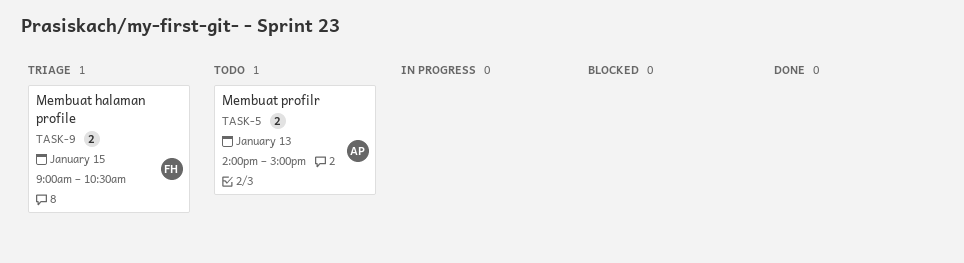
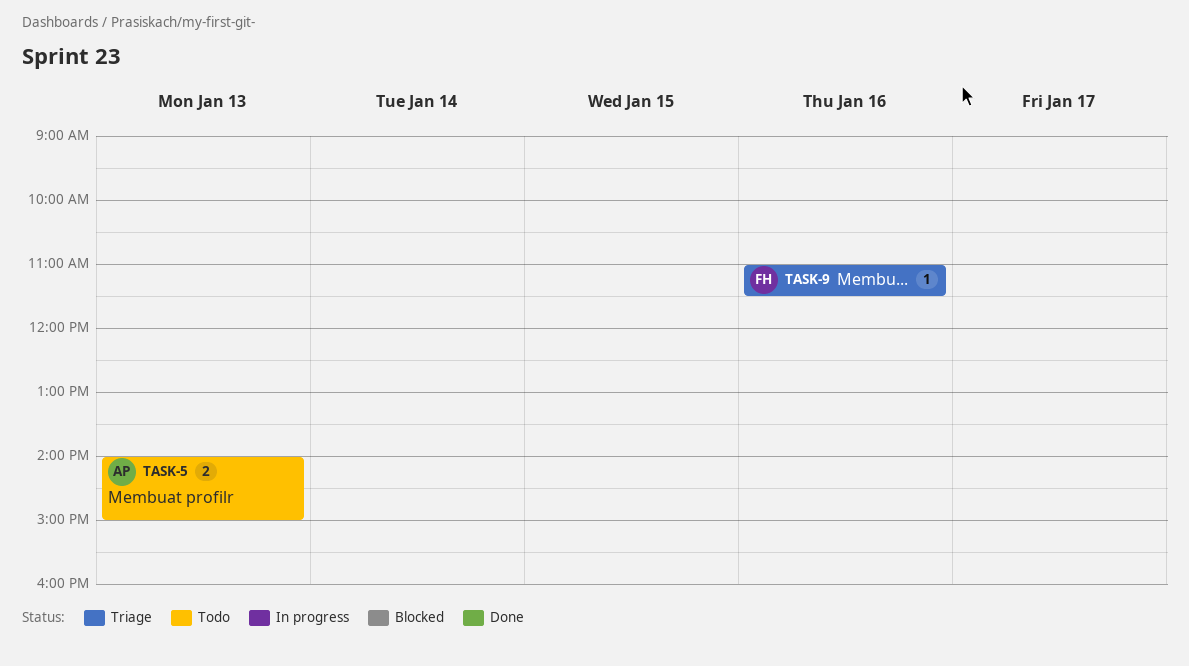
TASK-9, estimate: 2 -> 1
TASK-9, day: Jan 15 -> Jan 16
TASK-9, begins: 09:00 -> 11:00
TASK-9, ends: 10:30 -> 11:30

